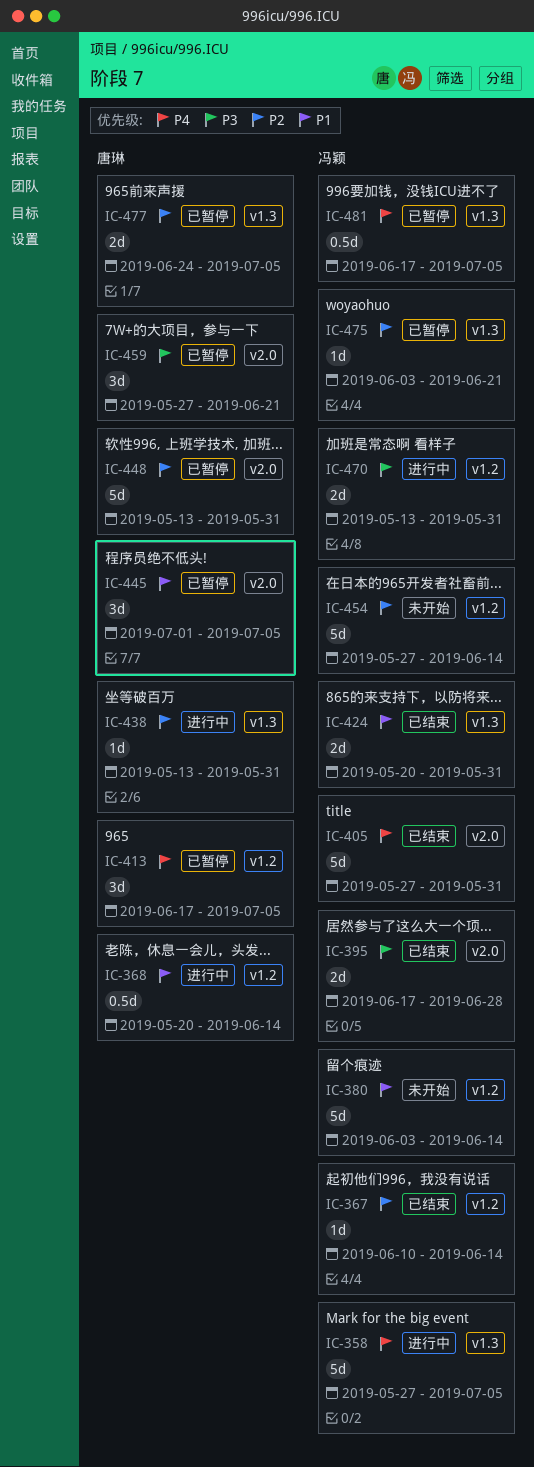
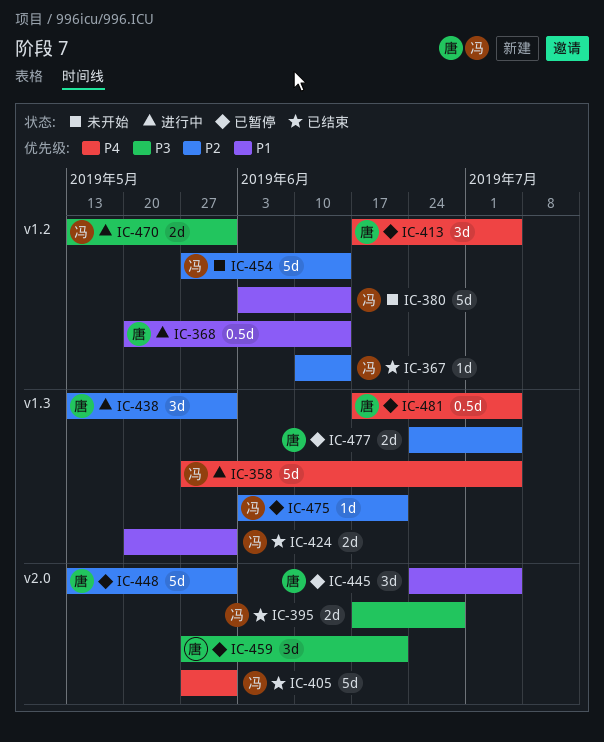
IC-438, estimate: 1d -> 3d
IC-445, start: Jul 1 -> Jun 24
IC-481, owner: 冯颖 -> 唐琳

